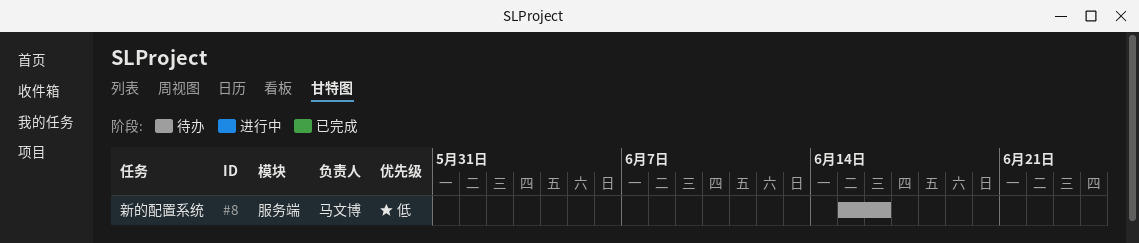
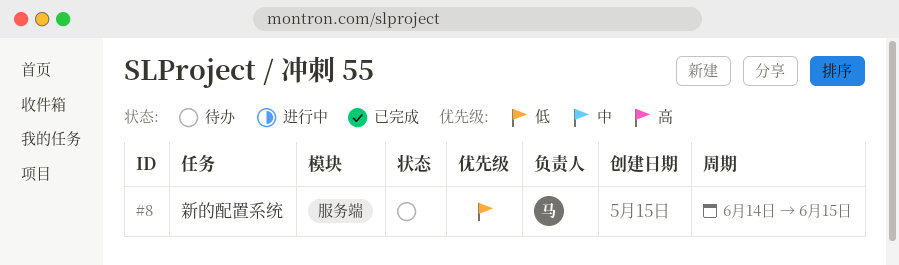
#8, start: Jun 15 -> Jun 14
#8, due: Jun 16 -> Jun 15

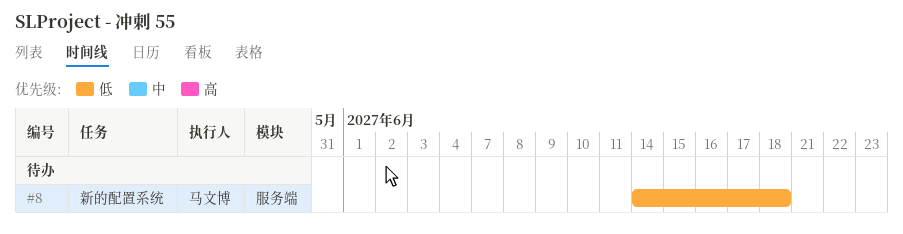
#8, due: Jun 15 -> Jun 18

